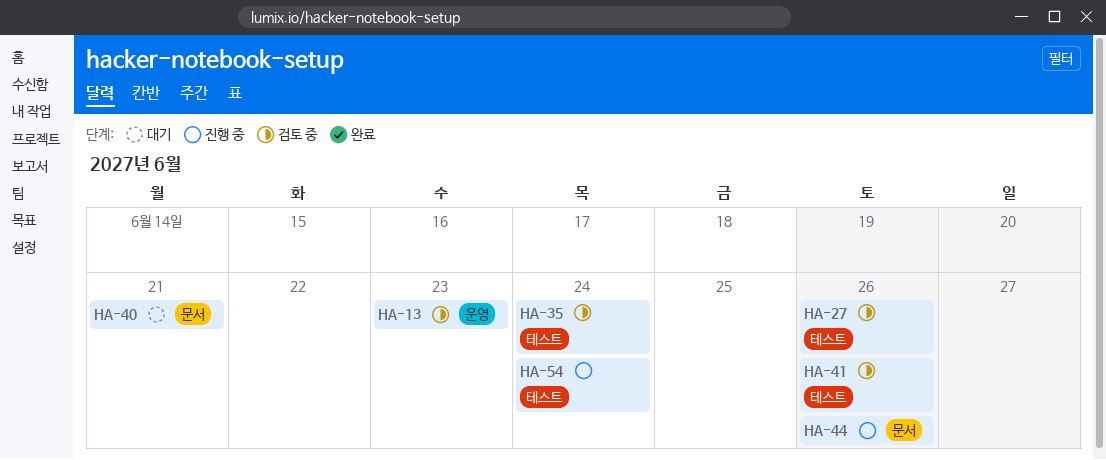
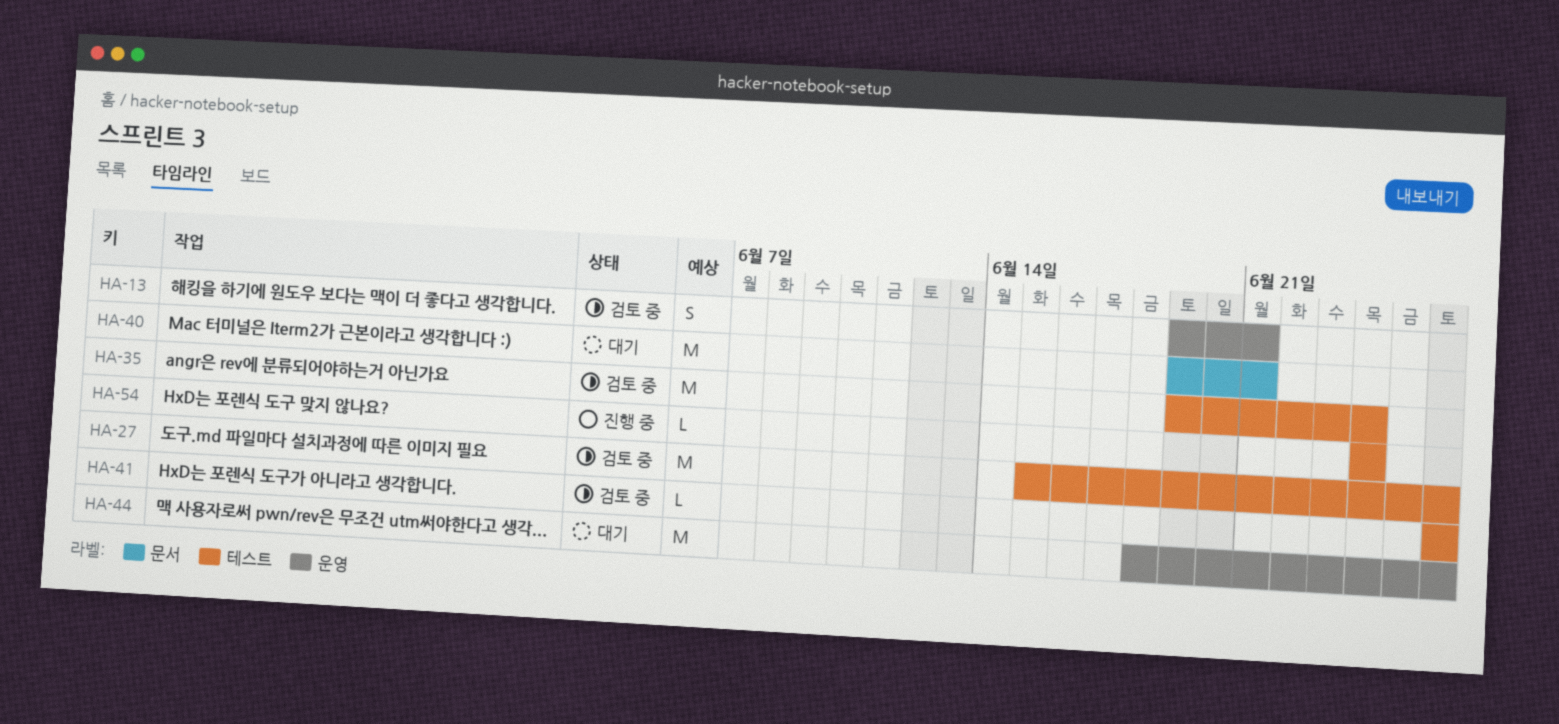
HA-13, due: Jun 23 -> Jun 21
HA-44, status: 진행 중 -> 대기
HA-44, label: 문서 -> 운영

